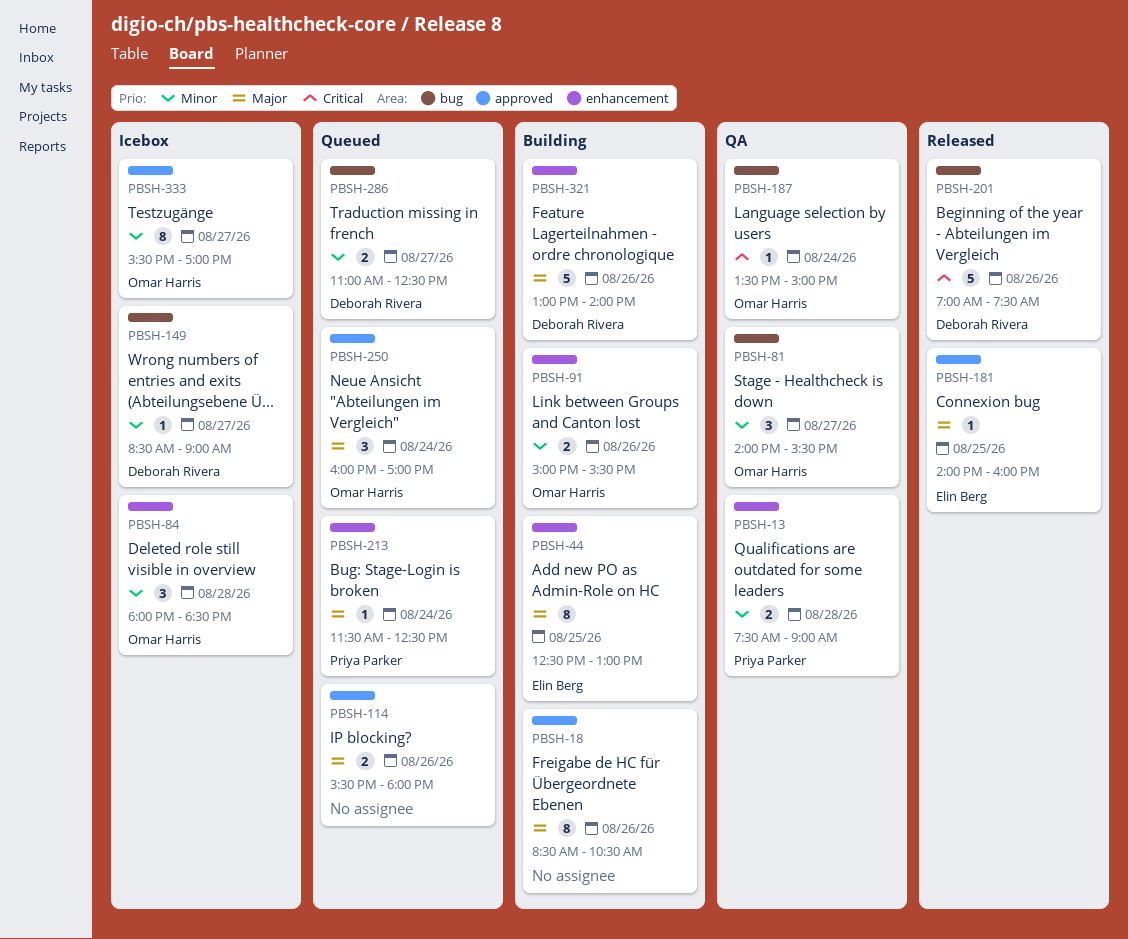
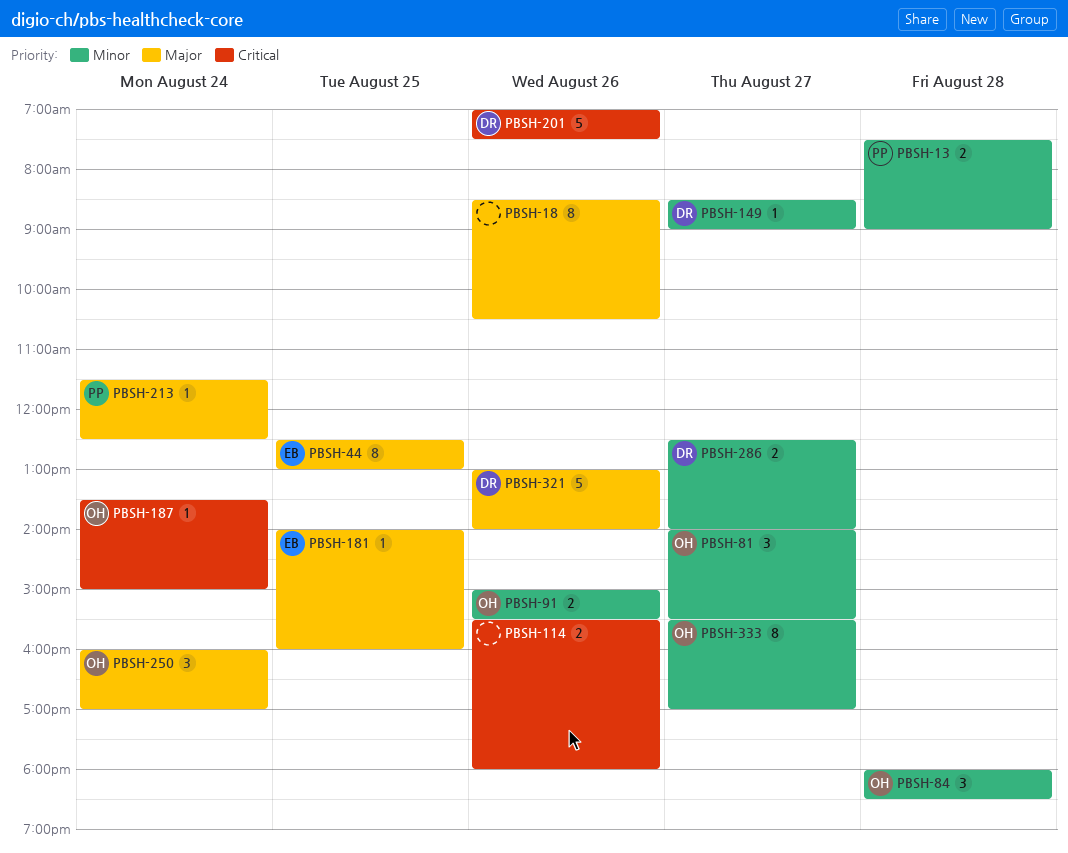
PBSH-114, priority: Major -> Critical
PBSH-286, begins: 11:00 -> 12:30
PBSH-286, ends: 12:30 -> 14:00

